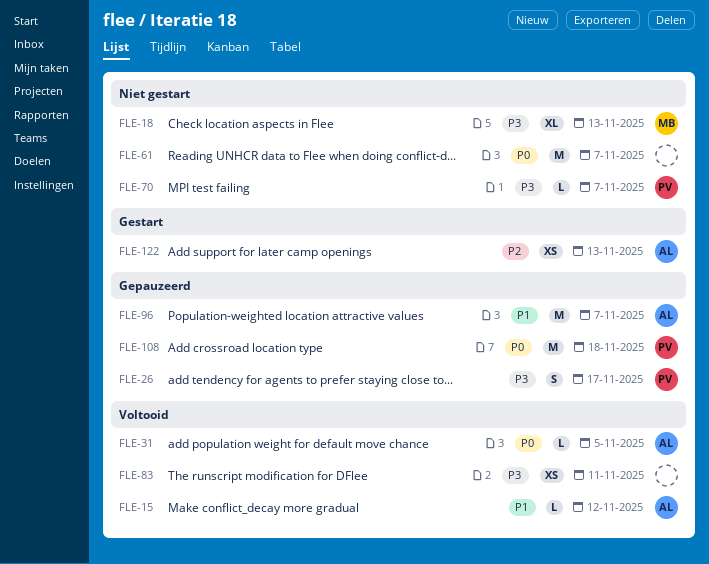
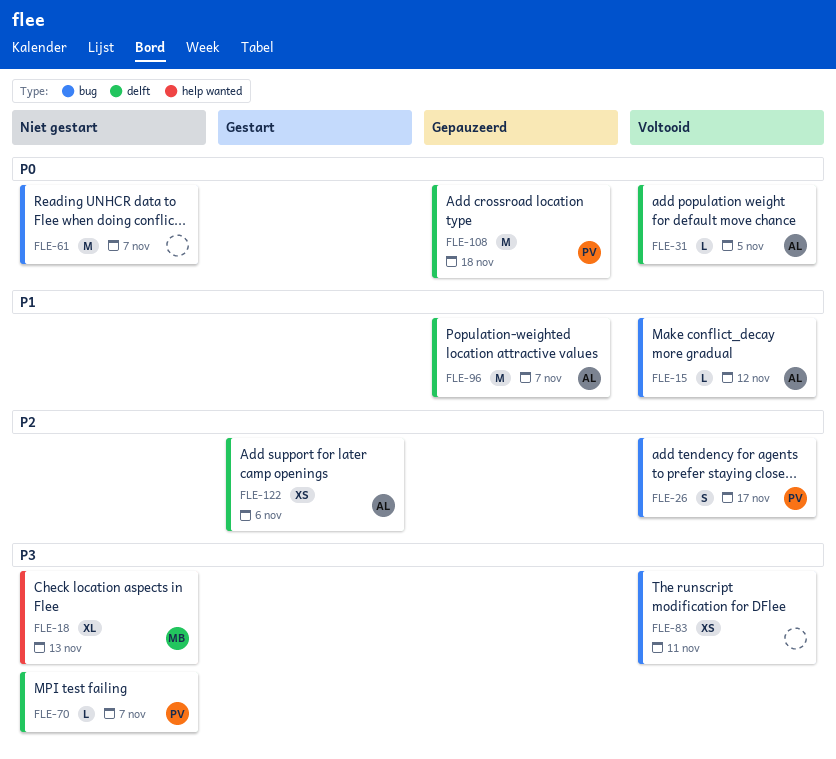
FLE-26, status: Gepauzeerd -> Voltooid
FLE-26, priority: P3 -> P2
FLE-122, due: Nov 13 -> Nov 6

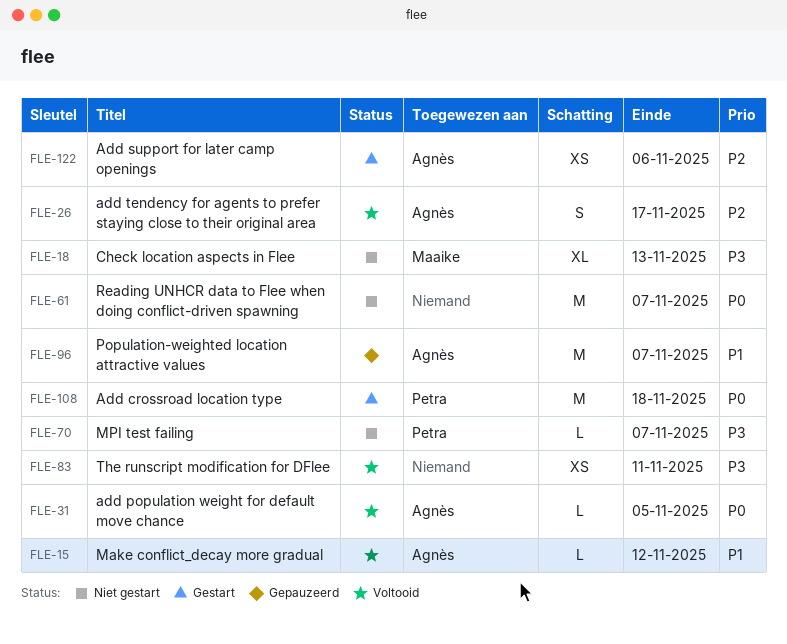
FLE-26, owner: Petra -> Agnès
FLE-108, status: Gepauzeerd -> Gestart

